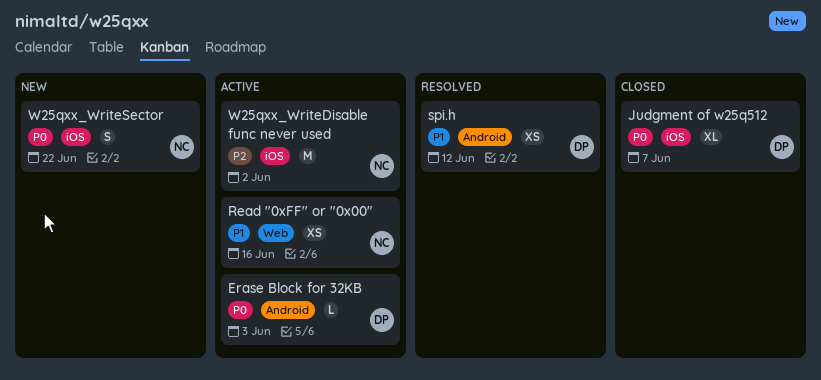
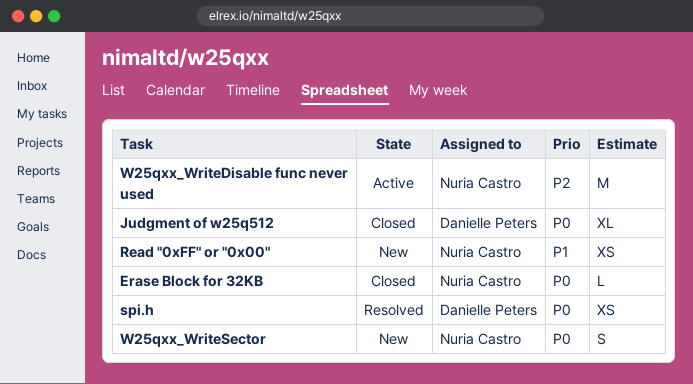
Erase Block for 32KB, status: Active -> Closed
Erase Block for 32KB, owner: Danielle Peters -> Nuria Castro
Read "0xFF" or "0x00", status: Active -> New
spi.h, priority: P1 -> P0

